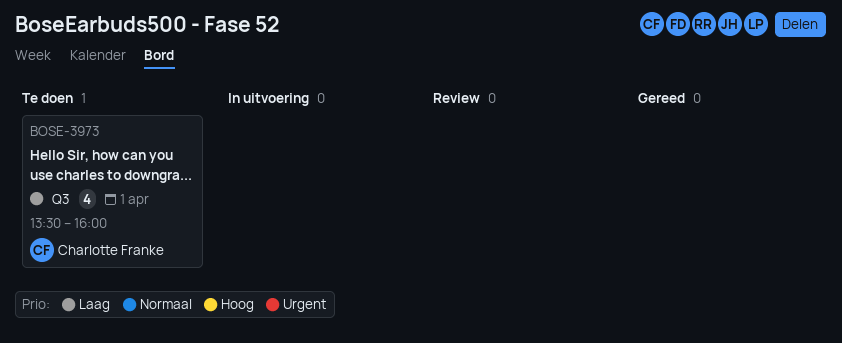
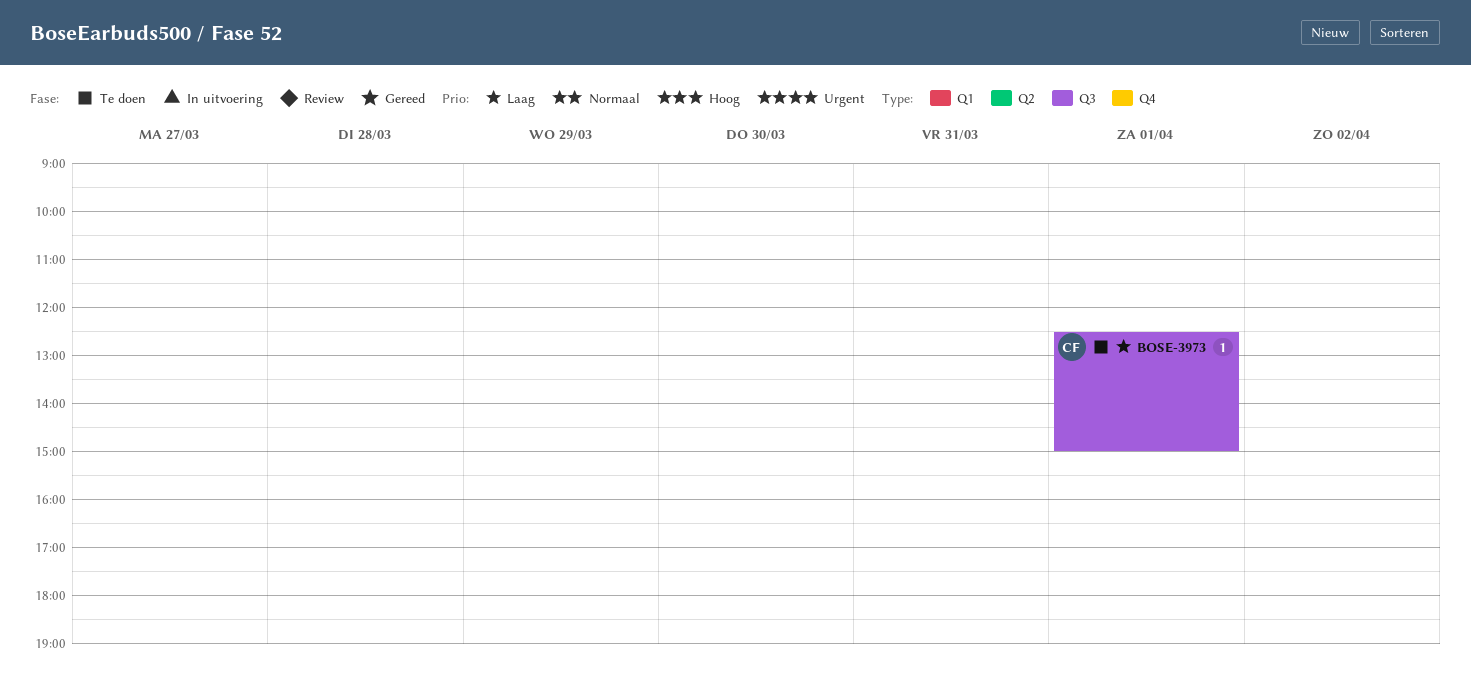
BOSE-3973, estimate: 4 -> 1
BOSE-3973, begins: 13:30 -> 12:30
BOSE-3973, ends: 16:00 -> 15:00

